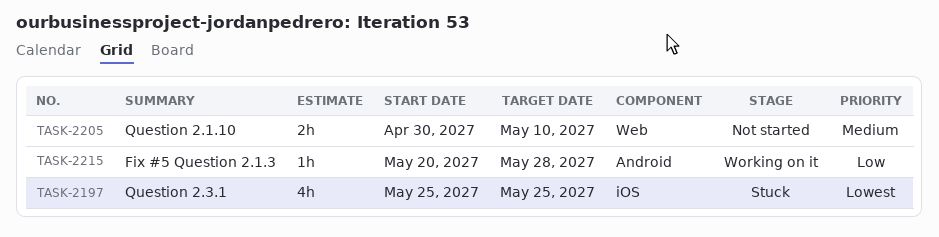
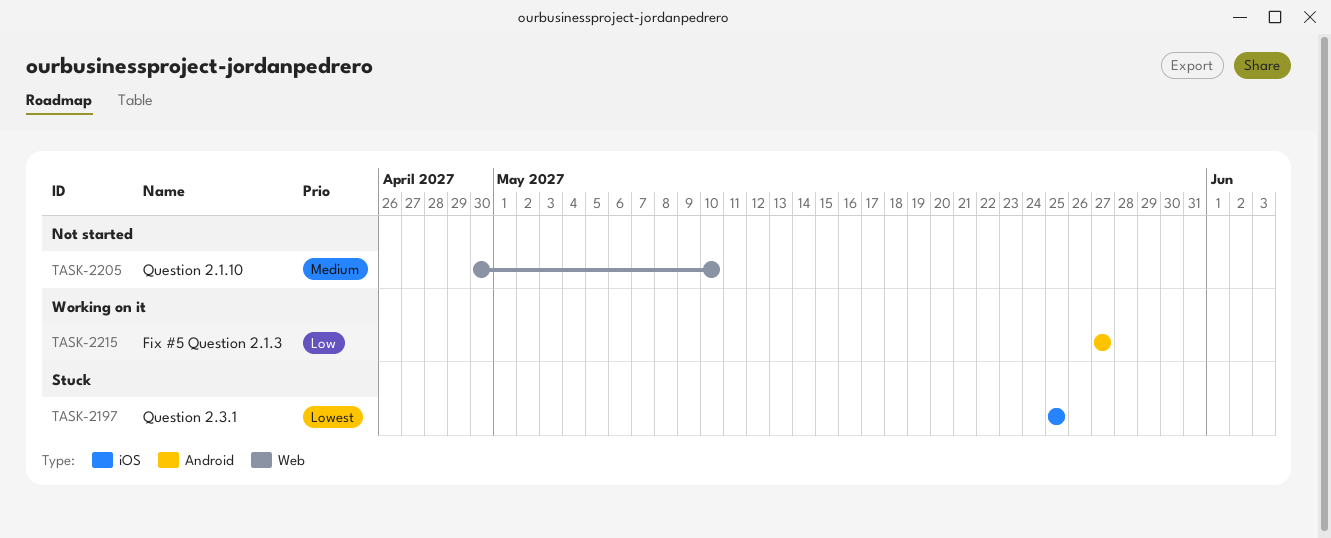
TASK-2215, start: May 20 -> May 27
TASK-2215, due: May 28 -> May 27

